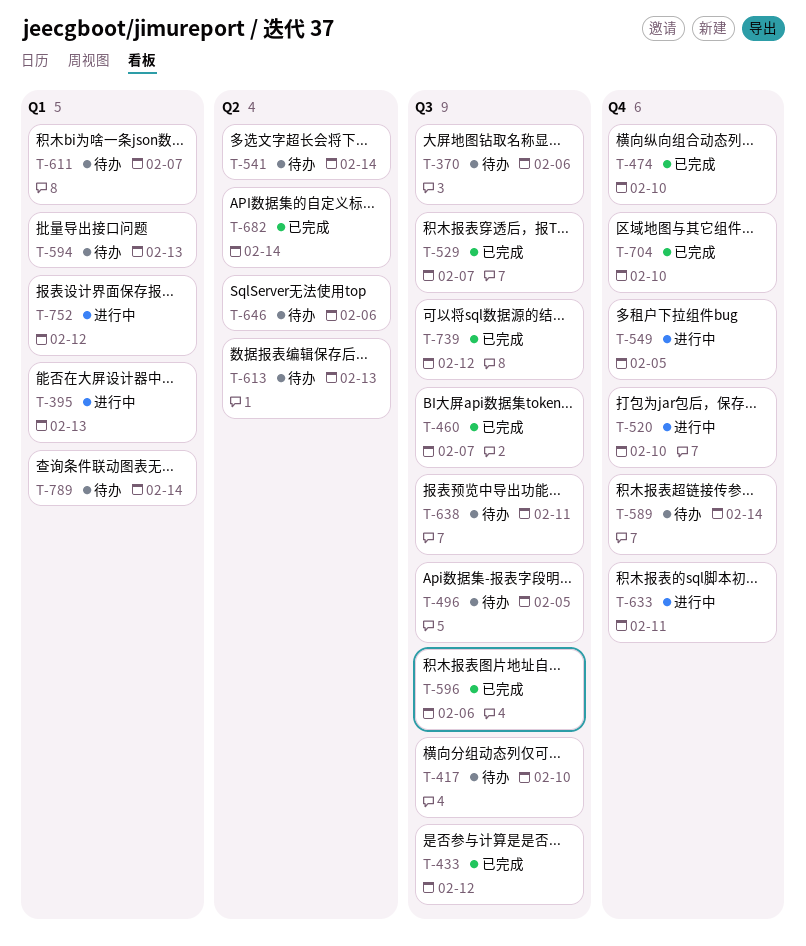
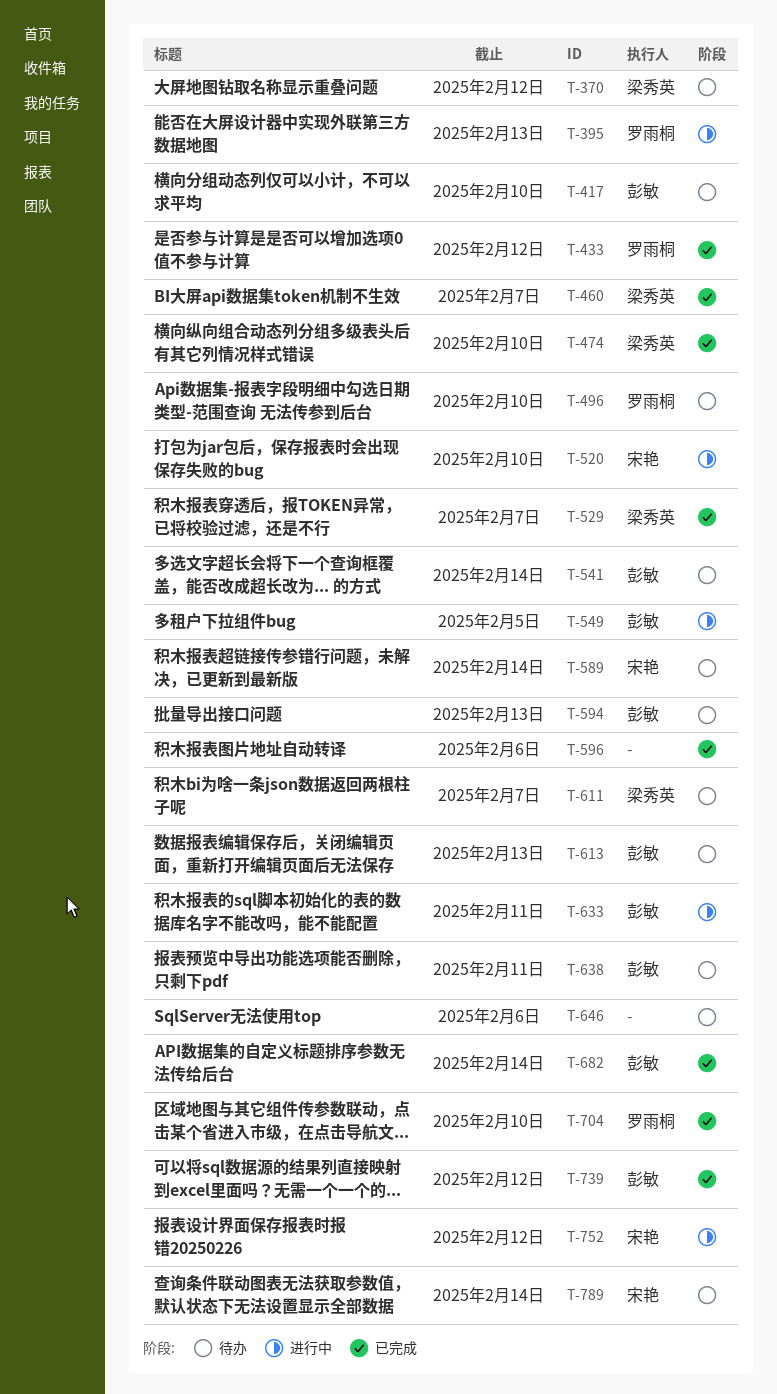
T-370, due: Feb 6 -> Feb 12
T-496, due: Feb 5 -> Feb 10

